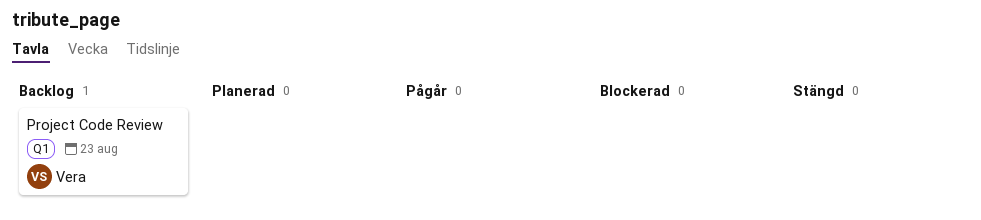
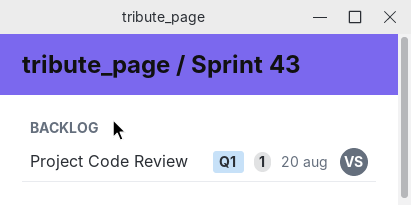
Project Code Review, due: Aug 23 -> Aug 20

